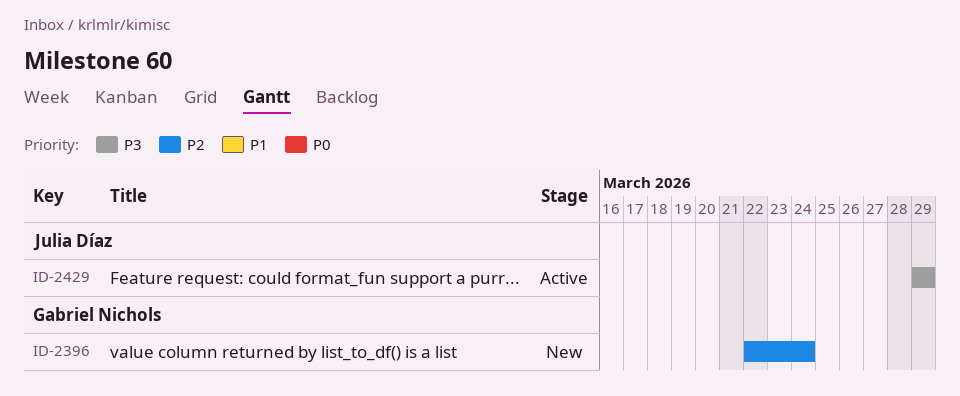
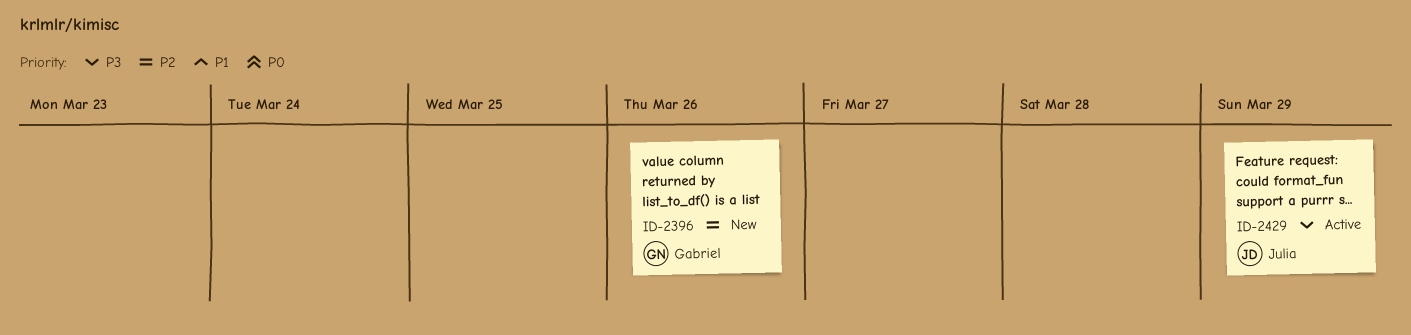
ID-2396, due: Mar 24 -> Mar 26

